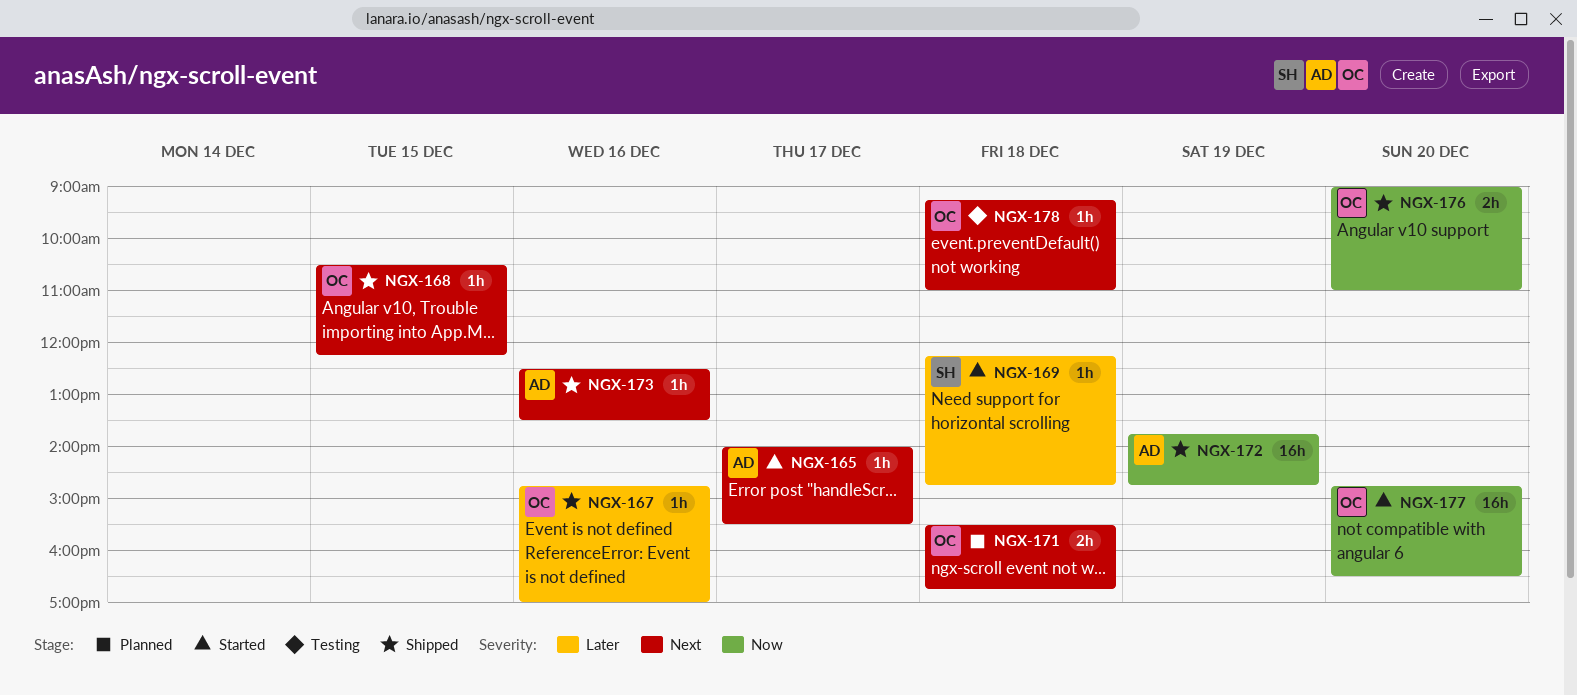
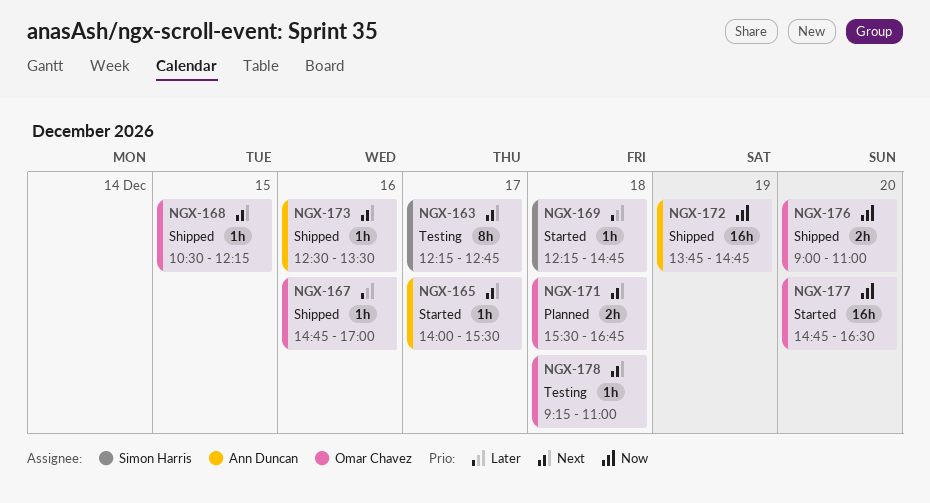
NGX-163: none -> present

